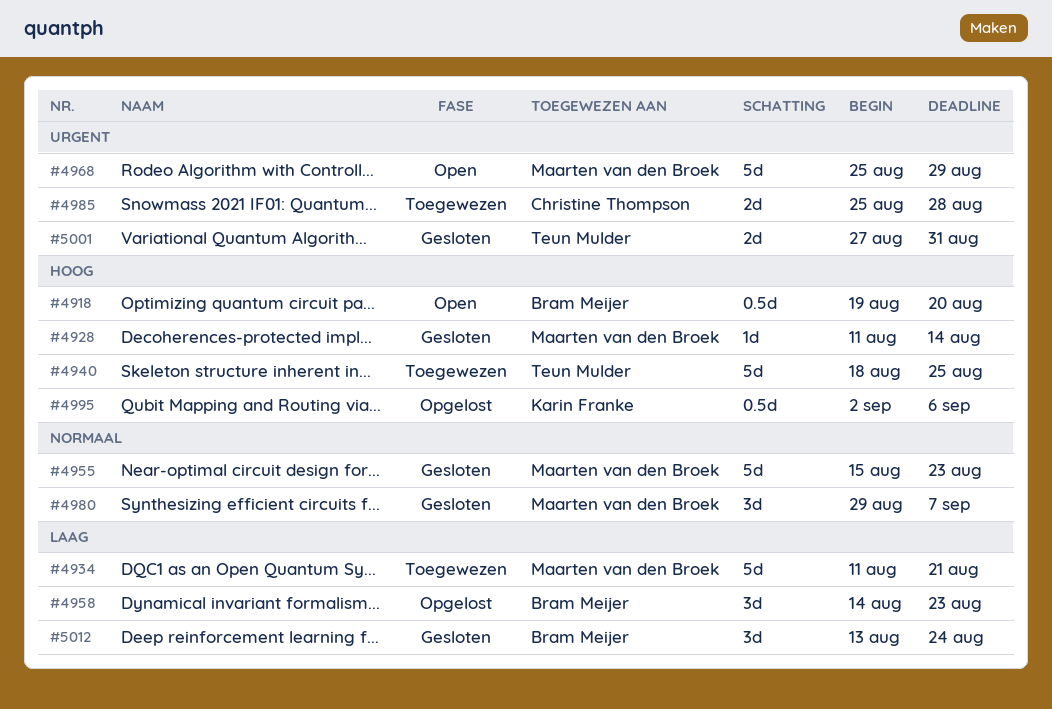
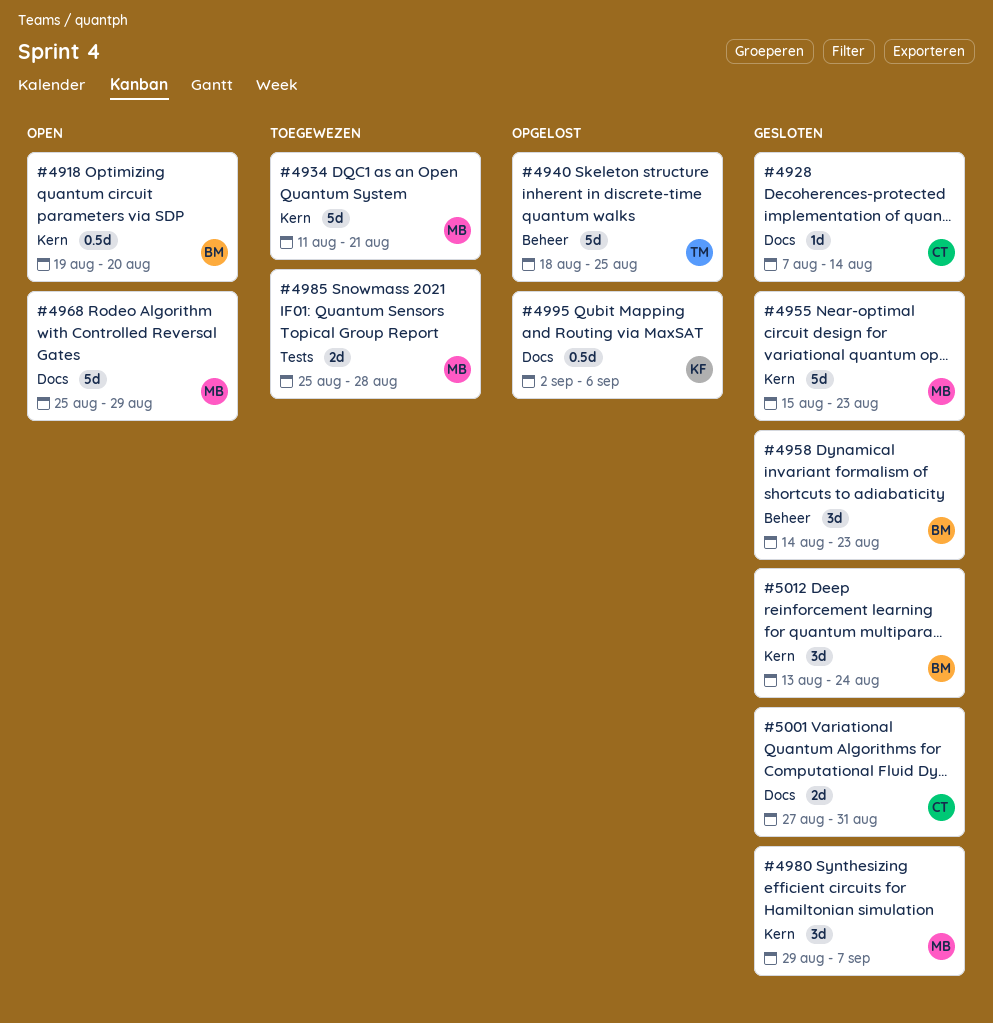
#4928, owner: Maarten van den Broek -> Christine Thompson
#4928, start: Aug 11 -> Aug 7
#4940, status: Toegewezen -> Opgelost
#4958, status: Opgelost -> Gesloten
#4985, owner: Christine Thompson -> Maarten van den Broek
#5001, owner: Teun Mulder -> Christine Thompson

